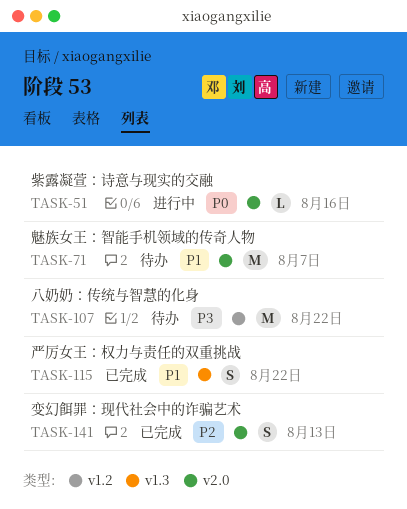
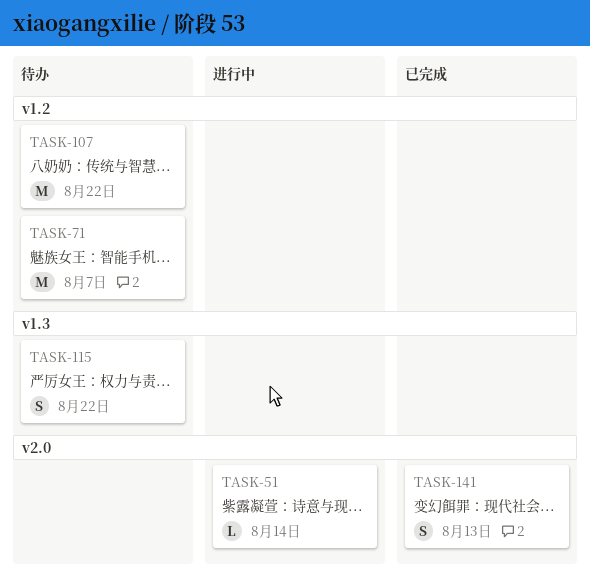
TASK-51, due: Aug 16 -> Aug 14
TASK-71, label: v2.0 -> v1.2
TASK-115, status: 已完成 -> 待办

